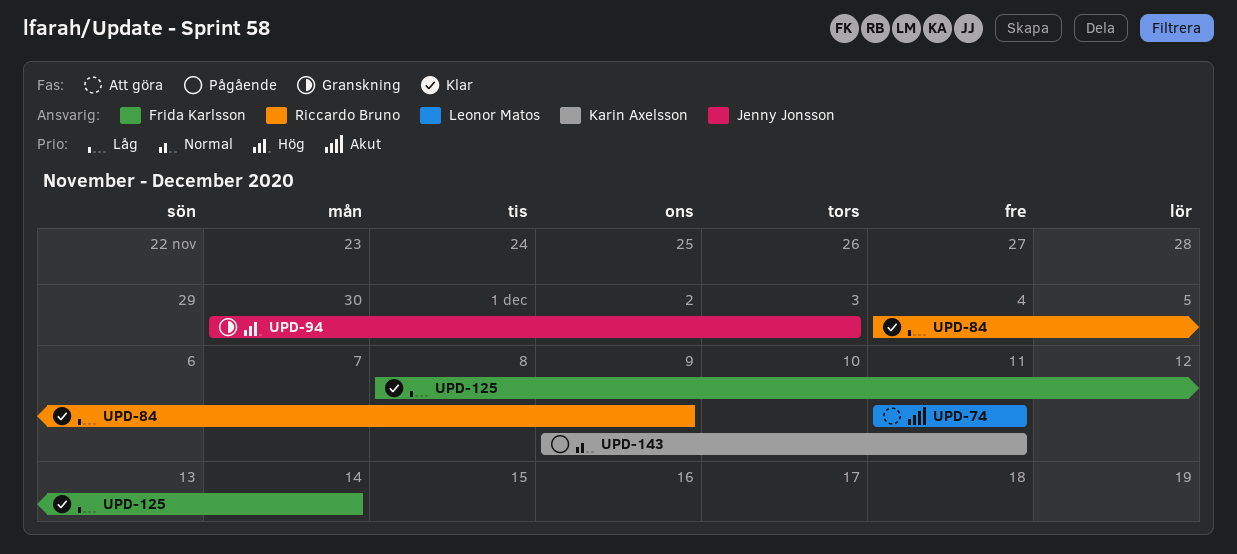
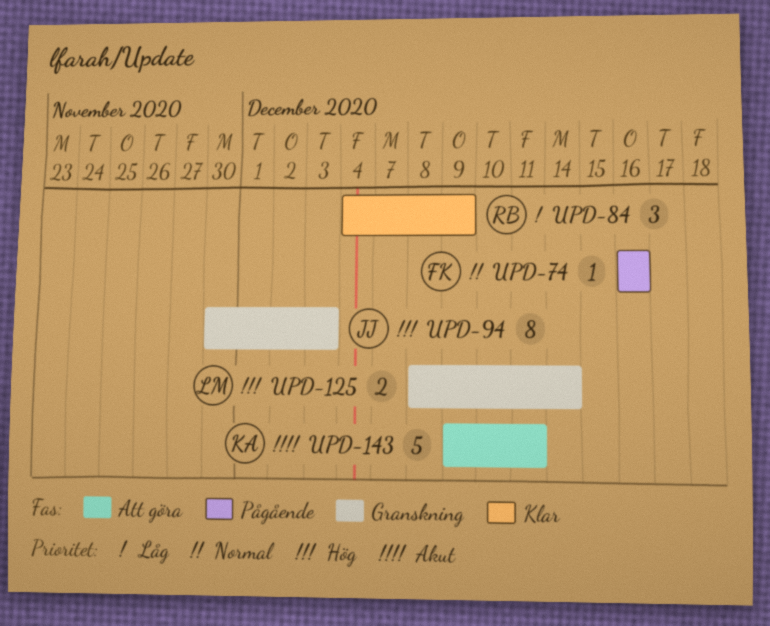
UPD-74, status: Att göra -> Pågående
UPD-74, owner: Leonor Matos -> Frida Karlsson
UPD-74, priority: Akut -> Normal
UPD-74, start: Dec 11 -> Dec 16
UPD-74, due: Dec 11 -> Dec 16
UPD-125, status: Klar -> Granskning
UPD-125, owner: Frida Karlsson -> Leonor Matos
UPD-125, priority: Låg -> Hög
UPD-143, status: Pågående -> Att göra
UPD-143, priority: Normal -> Akut

